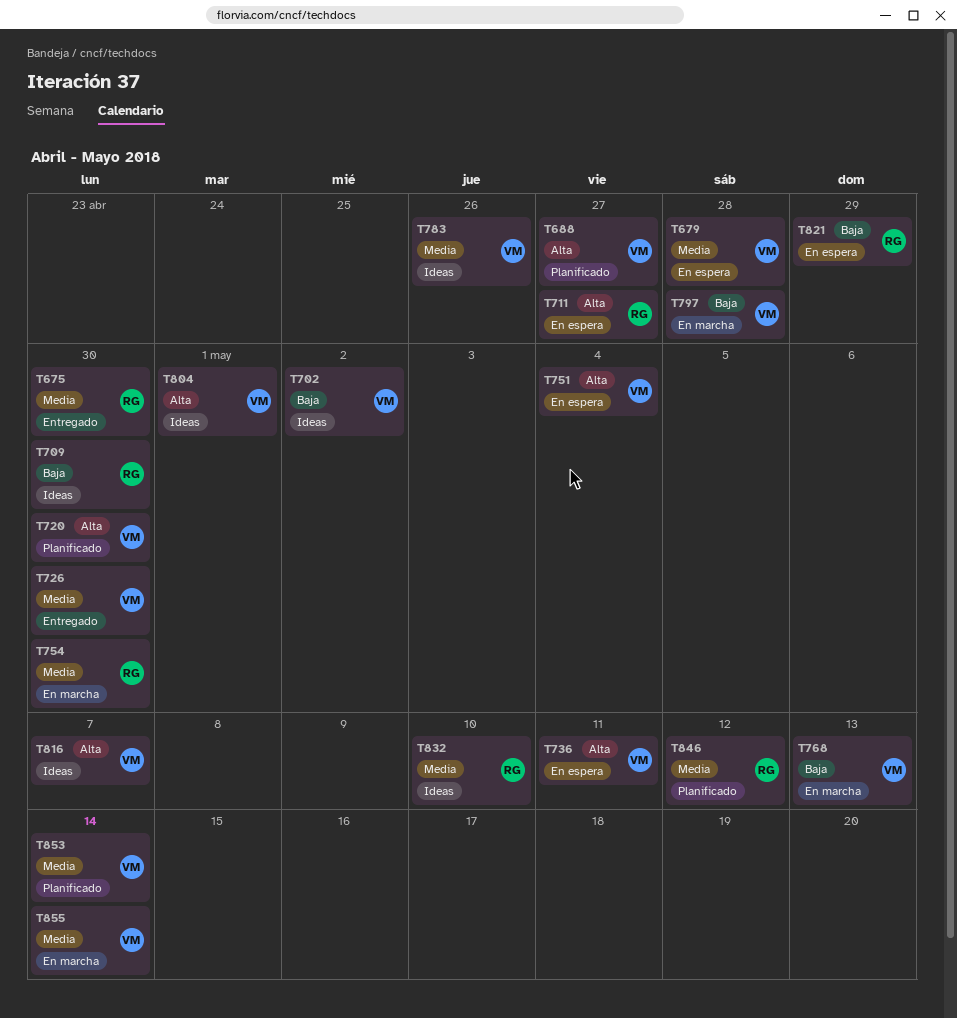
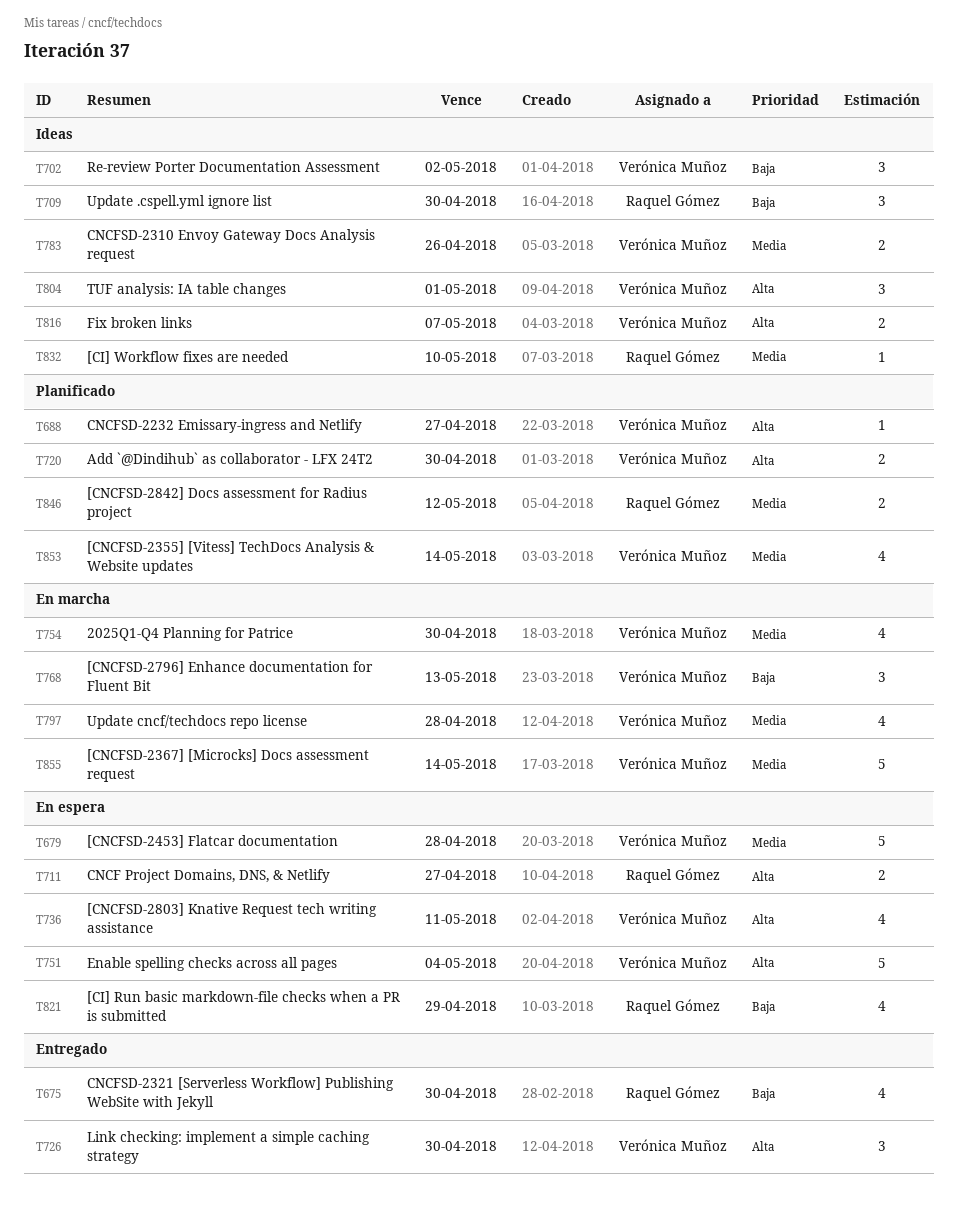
T675, priority: Media -> Baja
T726, priority: Media -> Alta
T754, owner: Raquel Gómez -> Verónica Muñoz
T797, priority: Baja -> Media

